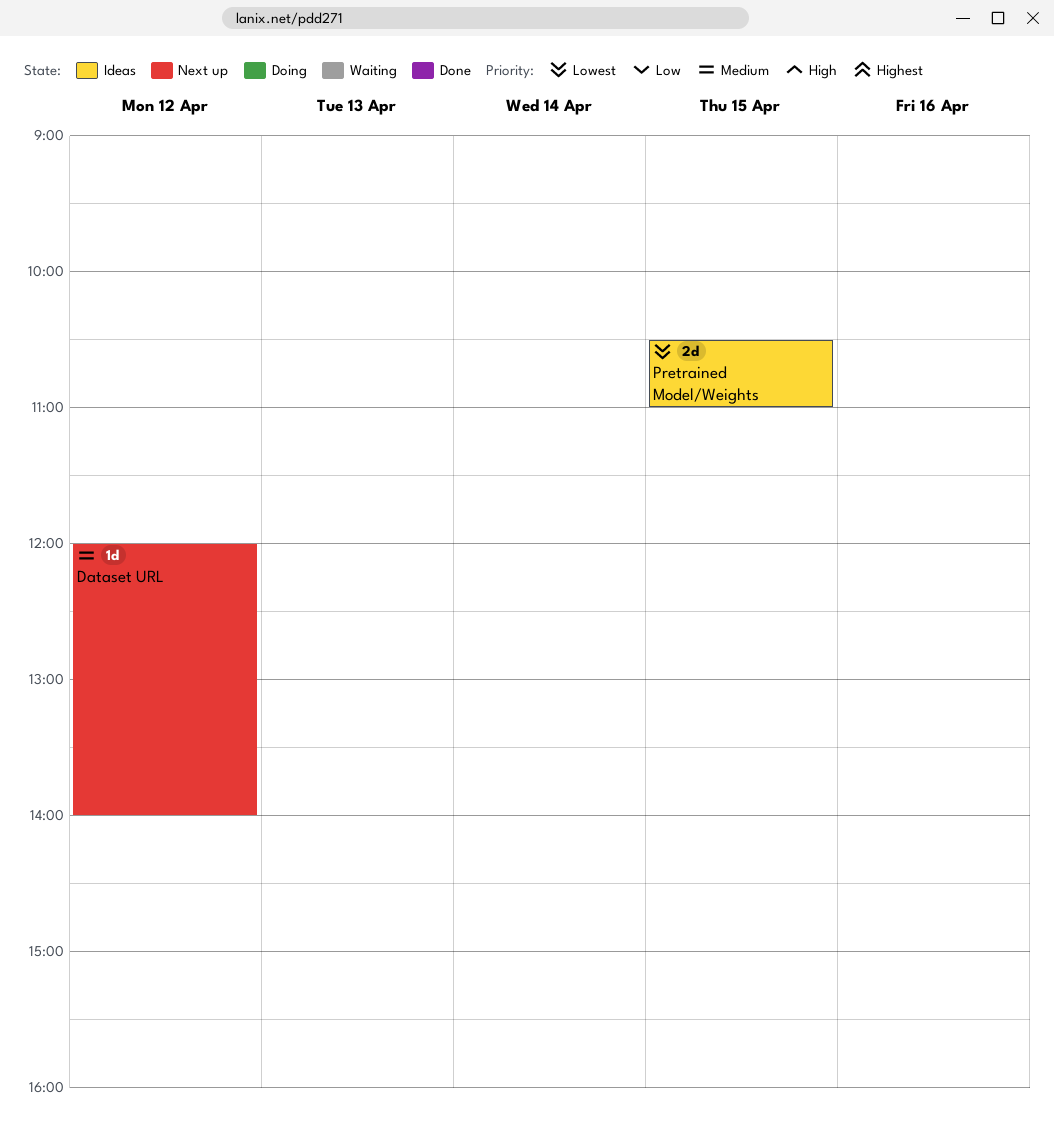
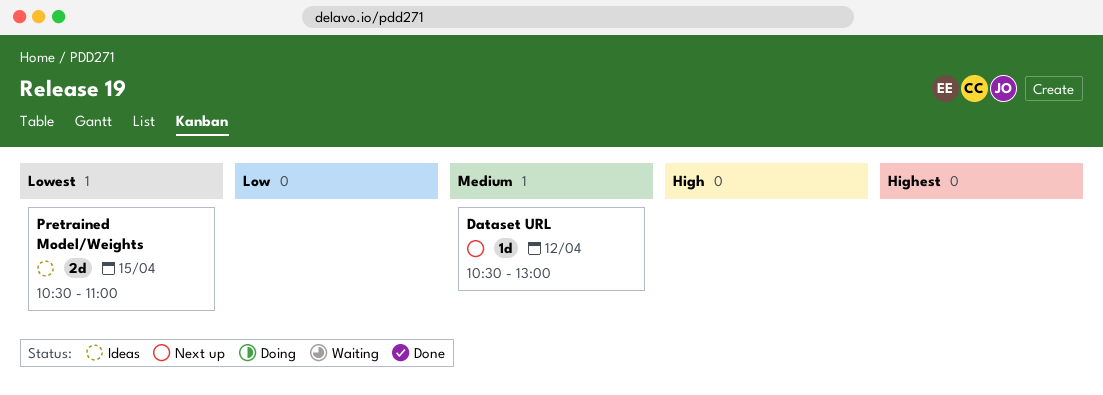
Dataset URL, begins: 12:00 -> 10:30
Dataset URL, ends: 14:00 -> 13:00

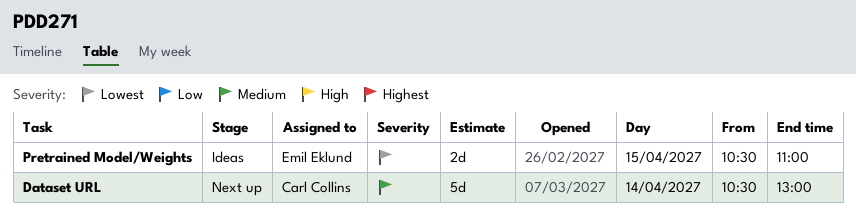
Dataset URL, estimate: 1d -> 5d
Dataset URL, day: Apr 12 -> Apr 14

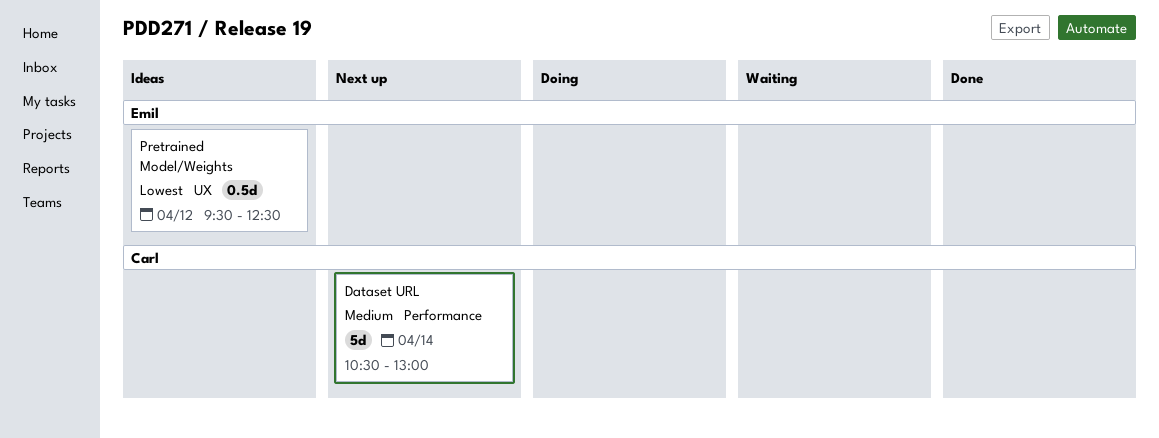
Pretrained Model/Weights, estimate: 2d -> 0.5d
Pretrained Model/Weights, day: Apr 15 -> Apr 12
Pretrained Model/Weights, begins: 10:30 -> 09:30
Pretrained Model/Weights, ends: 11:00 -> 12:30

